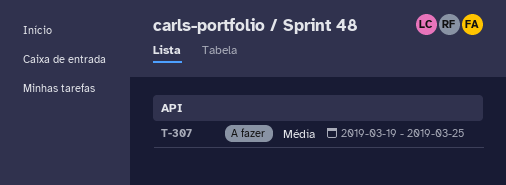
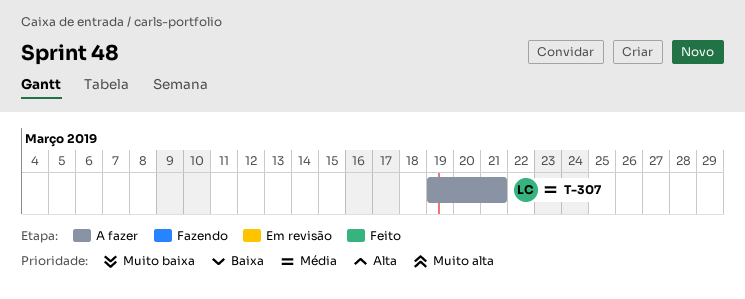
T-307, due: Mar 25 -> Mar 21

